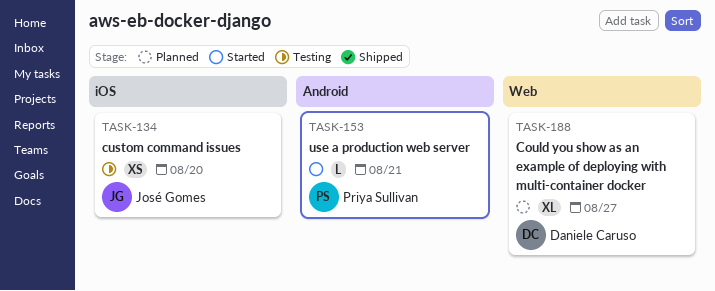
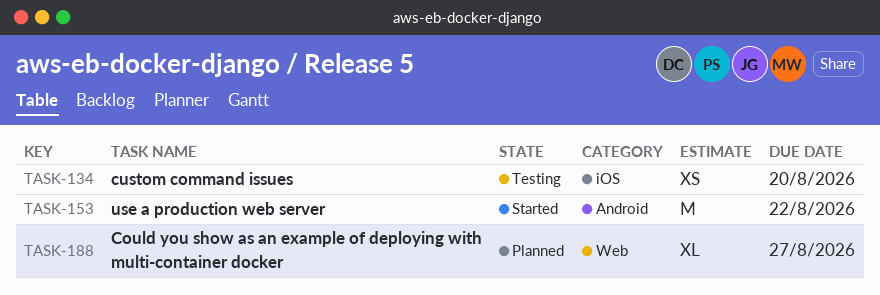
TASK-153, estimate: L -> M
TASK-153, due: Aug 21 -> Aug 22

